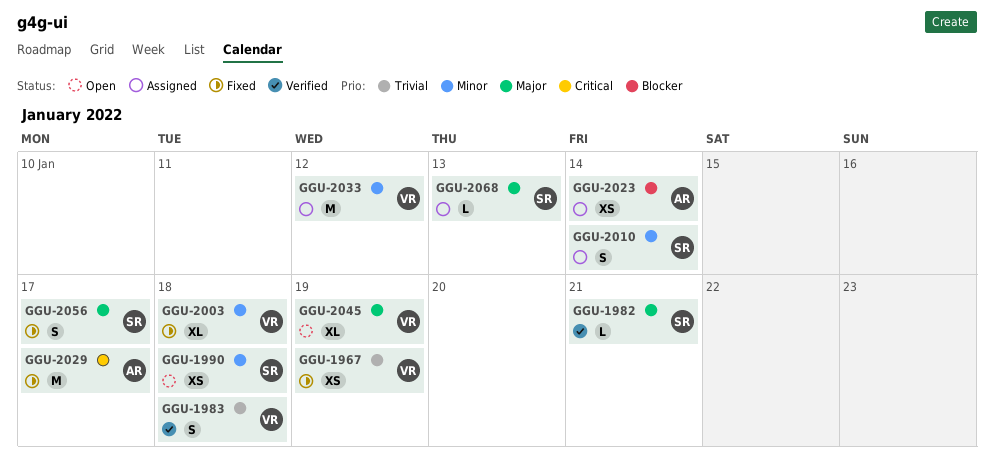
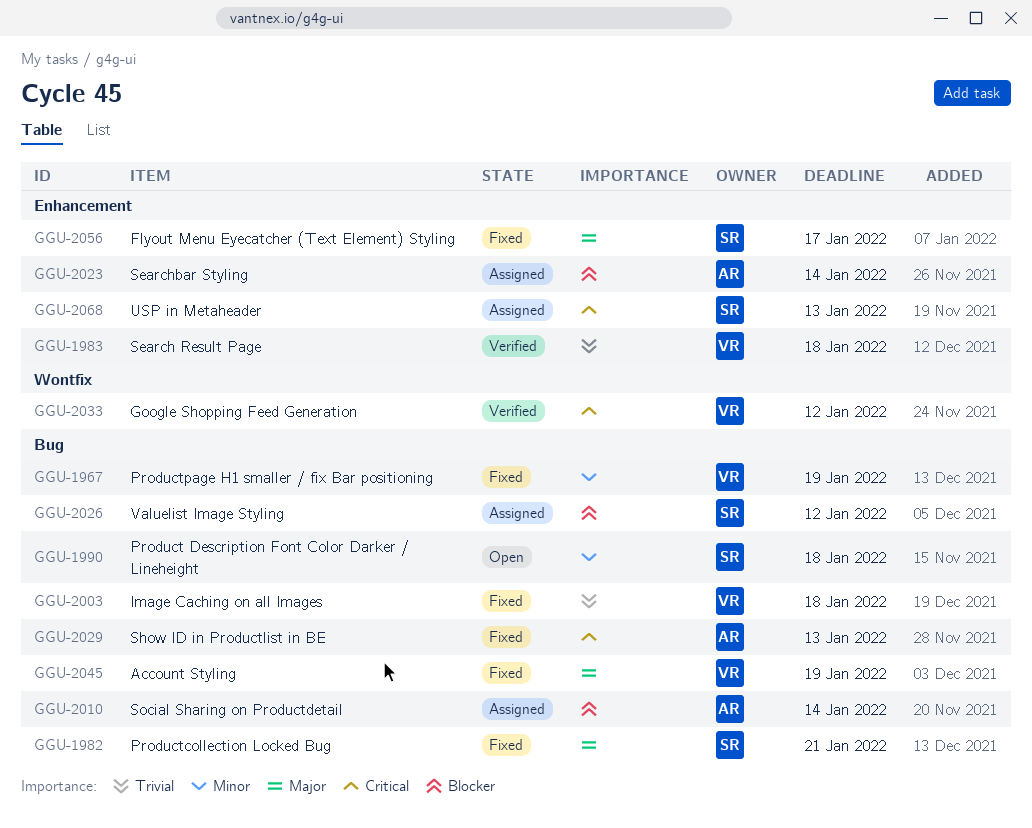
GGU-1967, priority: Trivial -> Minor
GGU-1982, status: Verified -> Fixed
GGU-2003, priority: Minor -> Trivial
GGU-2010, owner: SR -> AR
GGU-2010, priority: Minor -> Blocker
GGU-2026: none -> present
GGU-2029, due: Jan 17 -> Jan 13
GGU-2033, status: Assigned -> Verified
GGU-2033, priority: Minor -> Critical
GGU-2045, status: Open -> Fixed
GGU-2068, priority: Major -> Critical

